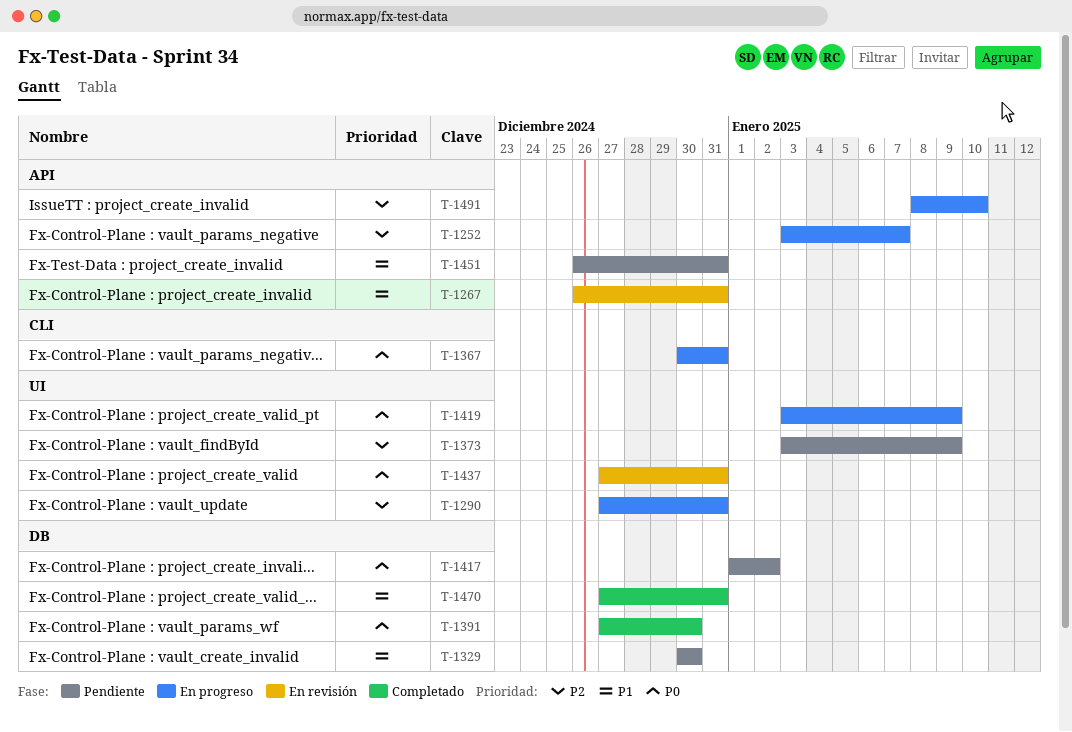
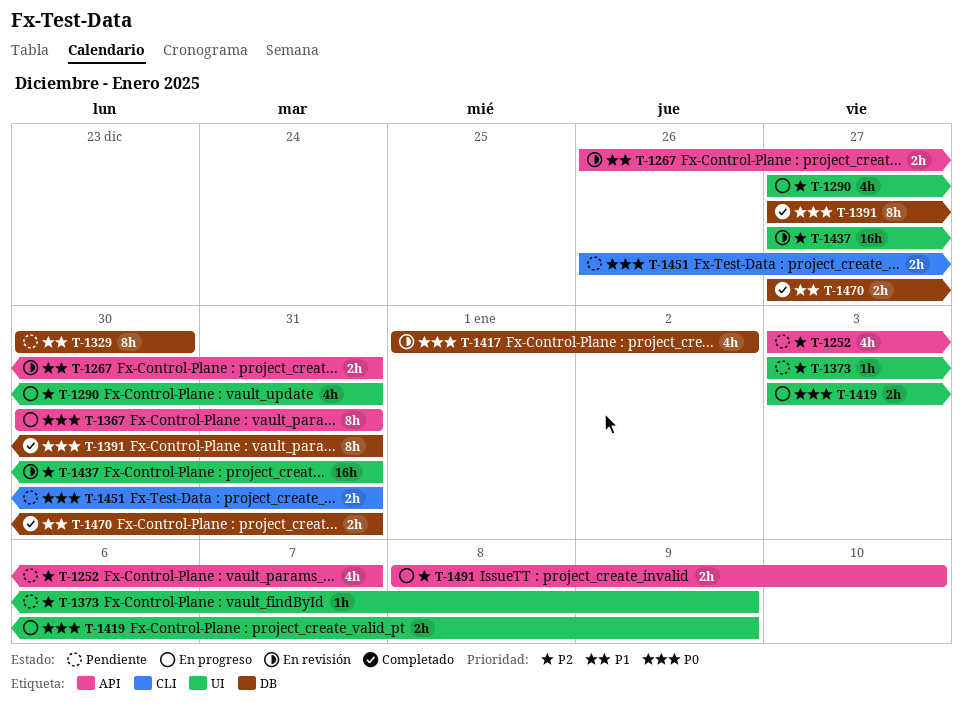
T-1252, status: En progreso -> Pendiente
T-1367, label: CLI -> API
T-1391, due: Dec 30 -> Dec 31
T-1417, status: Pendiente -> En revisión
T-1437, priority: P0 -> P2
T-1451, priority: P1 -> P0
T-1451, label: API -> CLI

